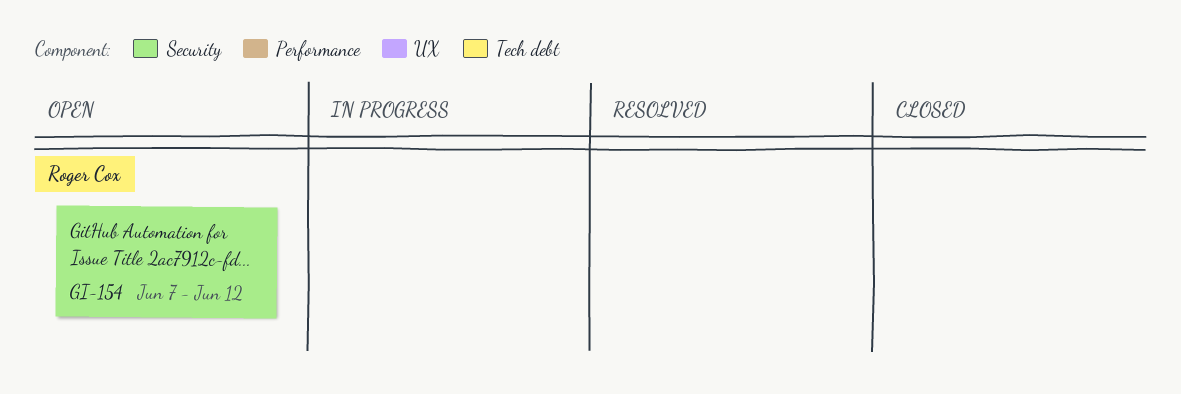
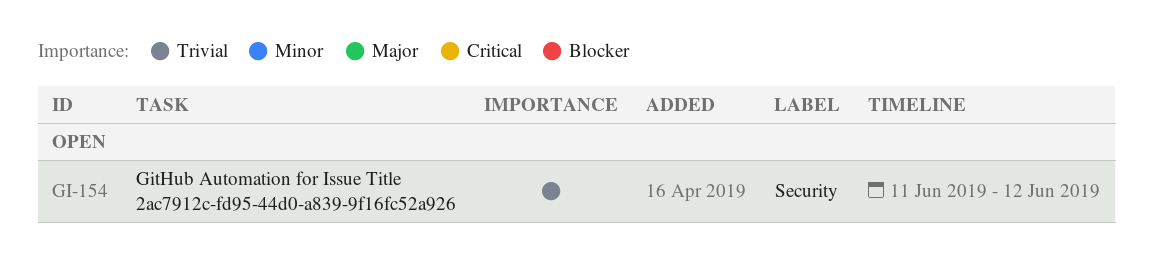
GI-154, start: Jun 7 -> Jun 11

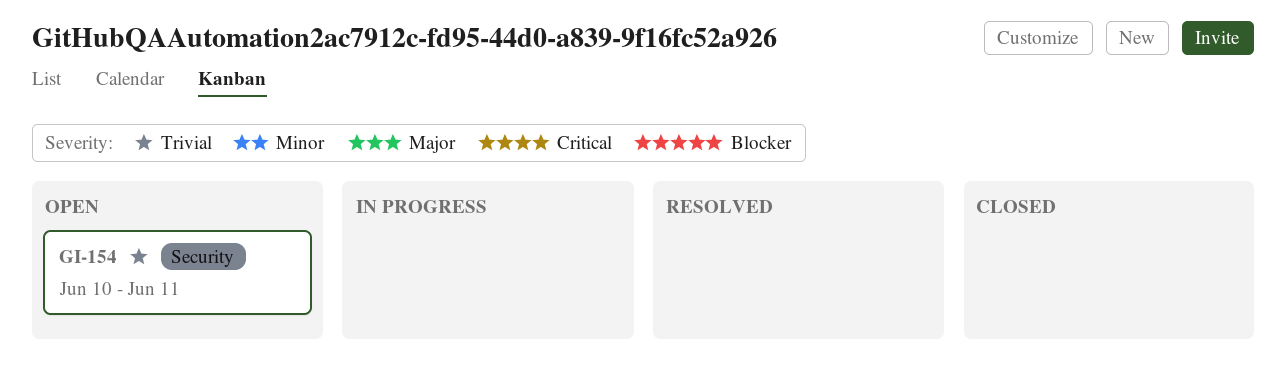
GI-154, start: Jun 11 -> Jun 10
GI-154, due: Jun 12 -> Jun 11

